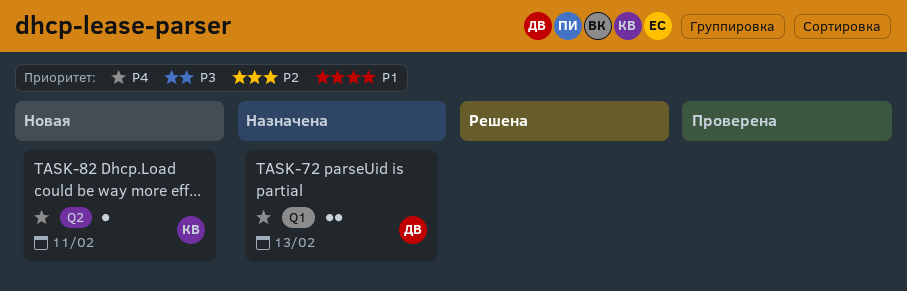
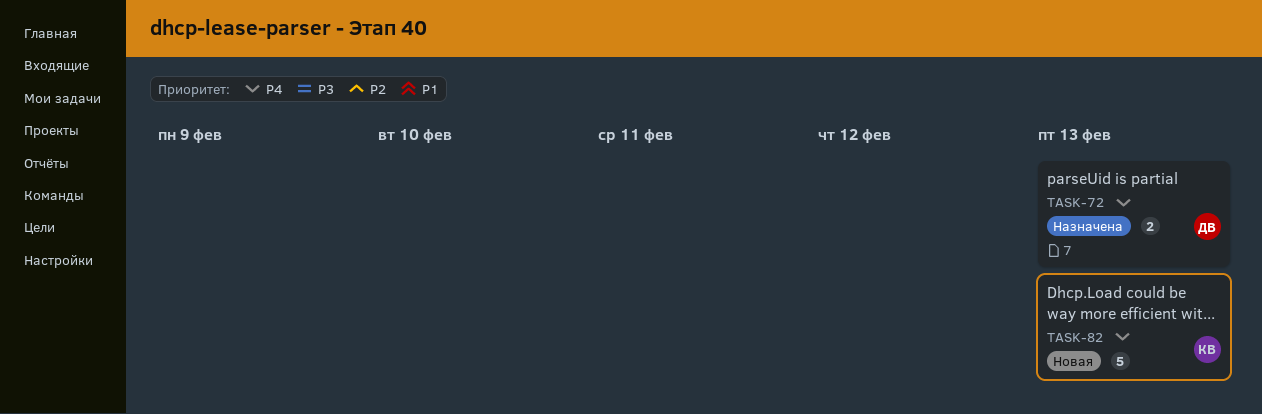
TASK-82, estimate: 1 -> 5
TASK-82, due: Feb 11 -> Feb 13

